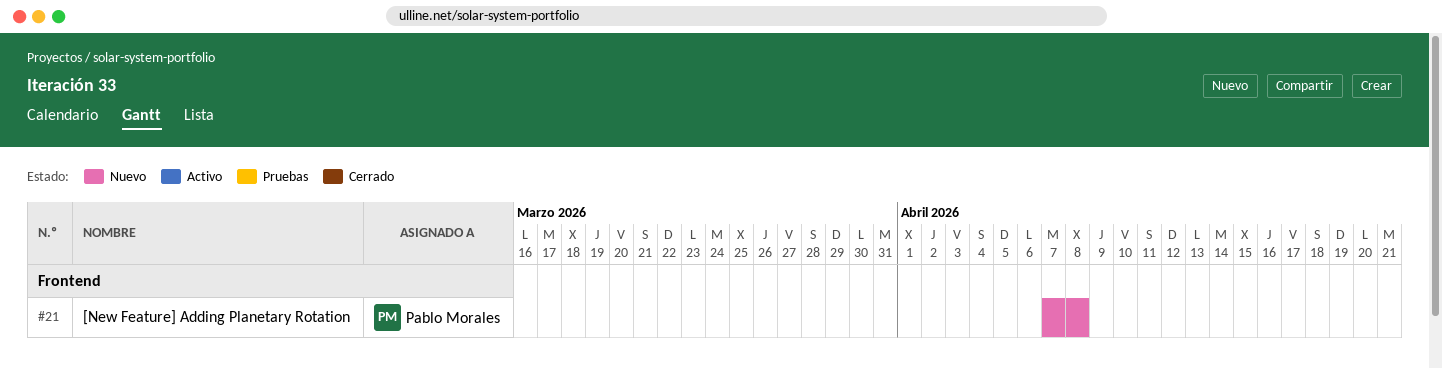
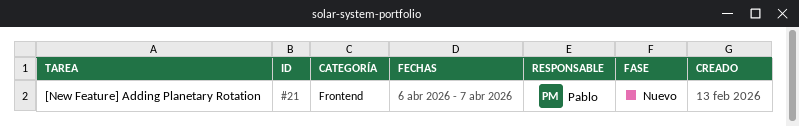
#21, start: Apr 7 -> Apr 6
#21, due: Apr 8 -> Apr 7

